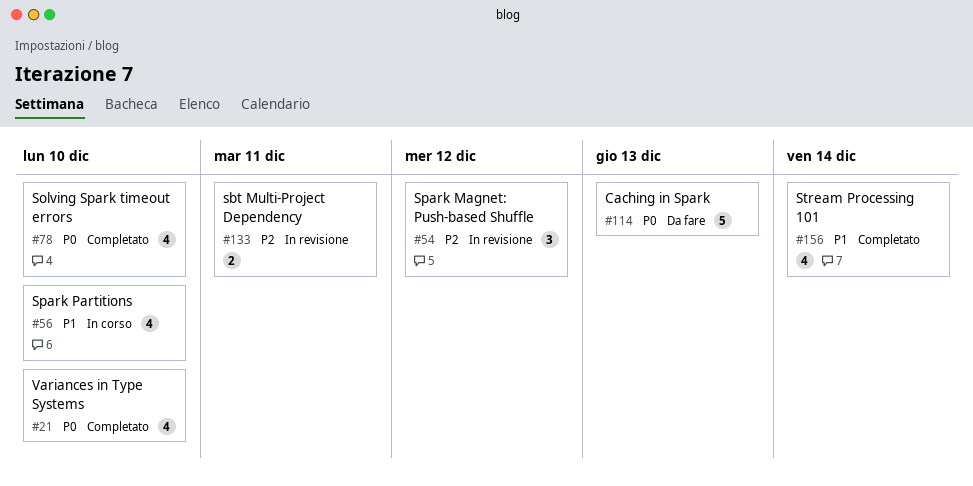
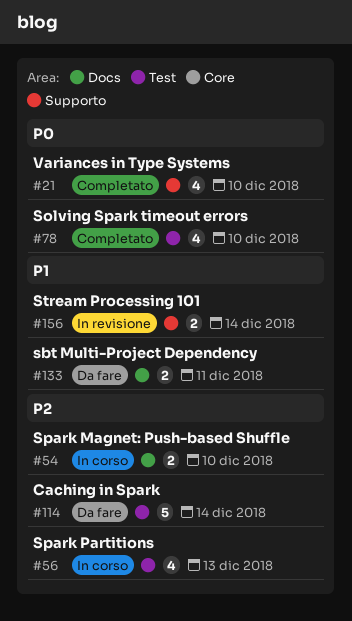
#54, status: In revisione -> In corso
#54, estimate: 3 -> 2
#54, due: Dec 12 -> Dec 10
#56, priority: P1 -> P2
#56, due: Dec 10 -> Dec 13
#114, priority: P0 -> P2
#114, due: Dec 13 -> Dec 14
#133, status: In revisione -> Da fare
#133, priority: P2 -> P1
#156, status: Completato -> In revisione
#156, estimate: 4 -> 2

